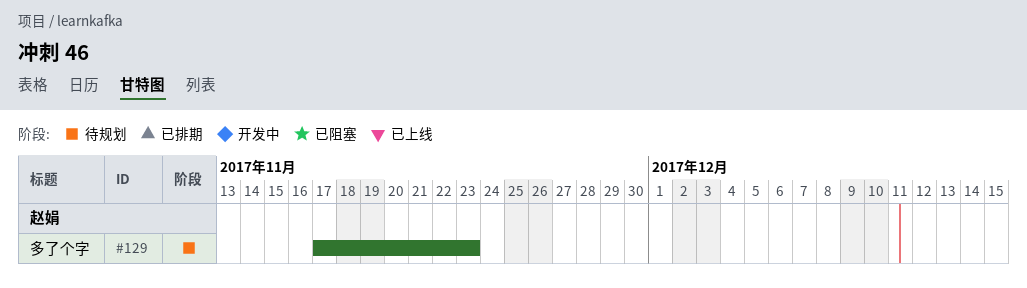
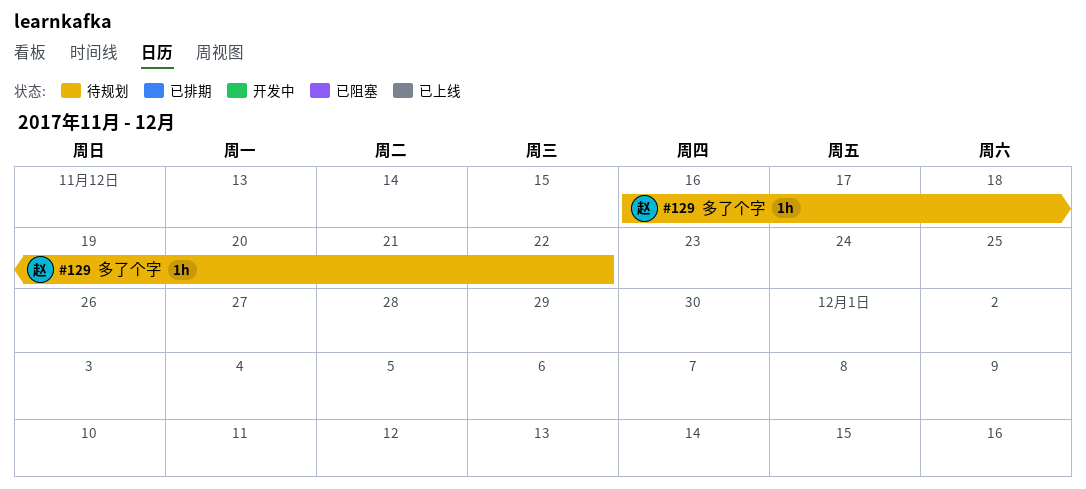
#129, start: Nov 17 -> Nov 16
#129, due: Nov 23 -> Nov 22

